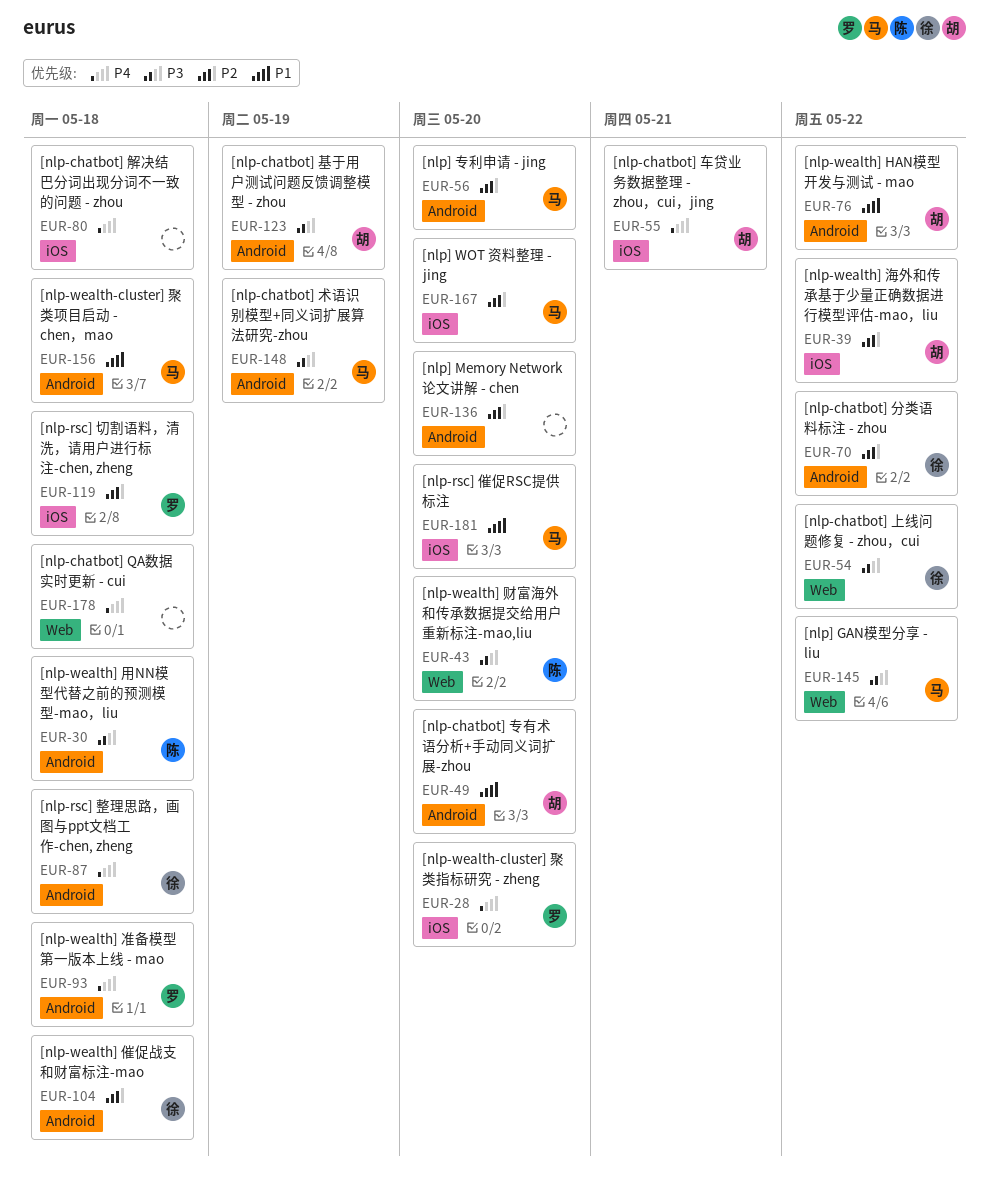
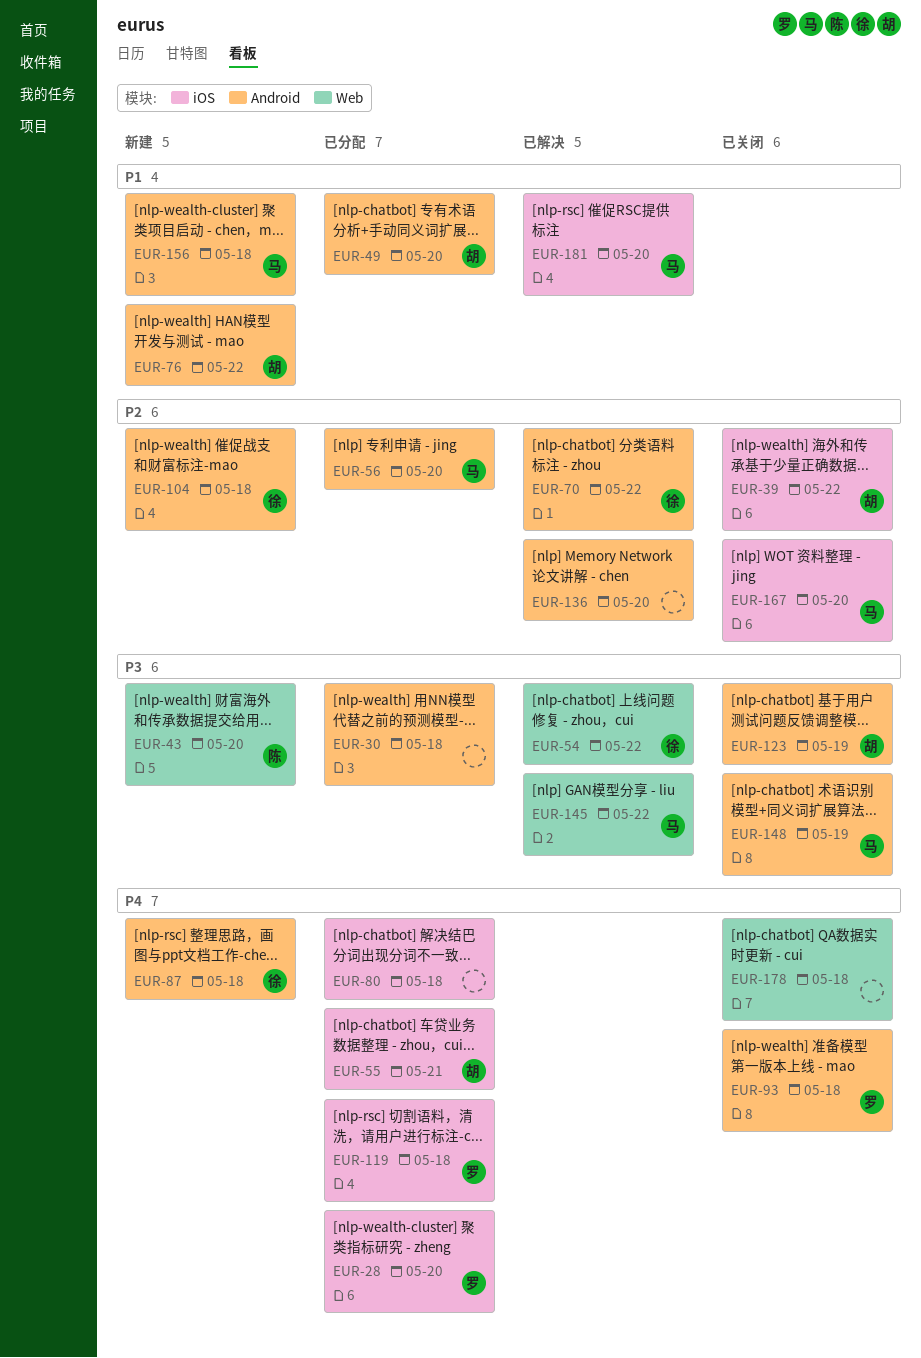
EUR-30, owner: 陈 -> none
EUR-119, priority: P2 -> P4

